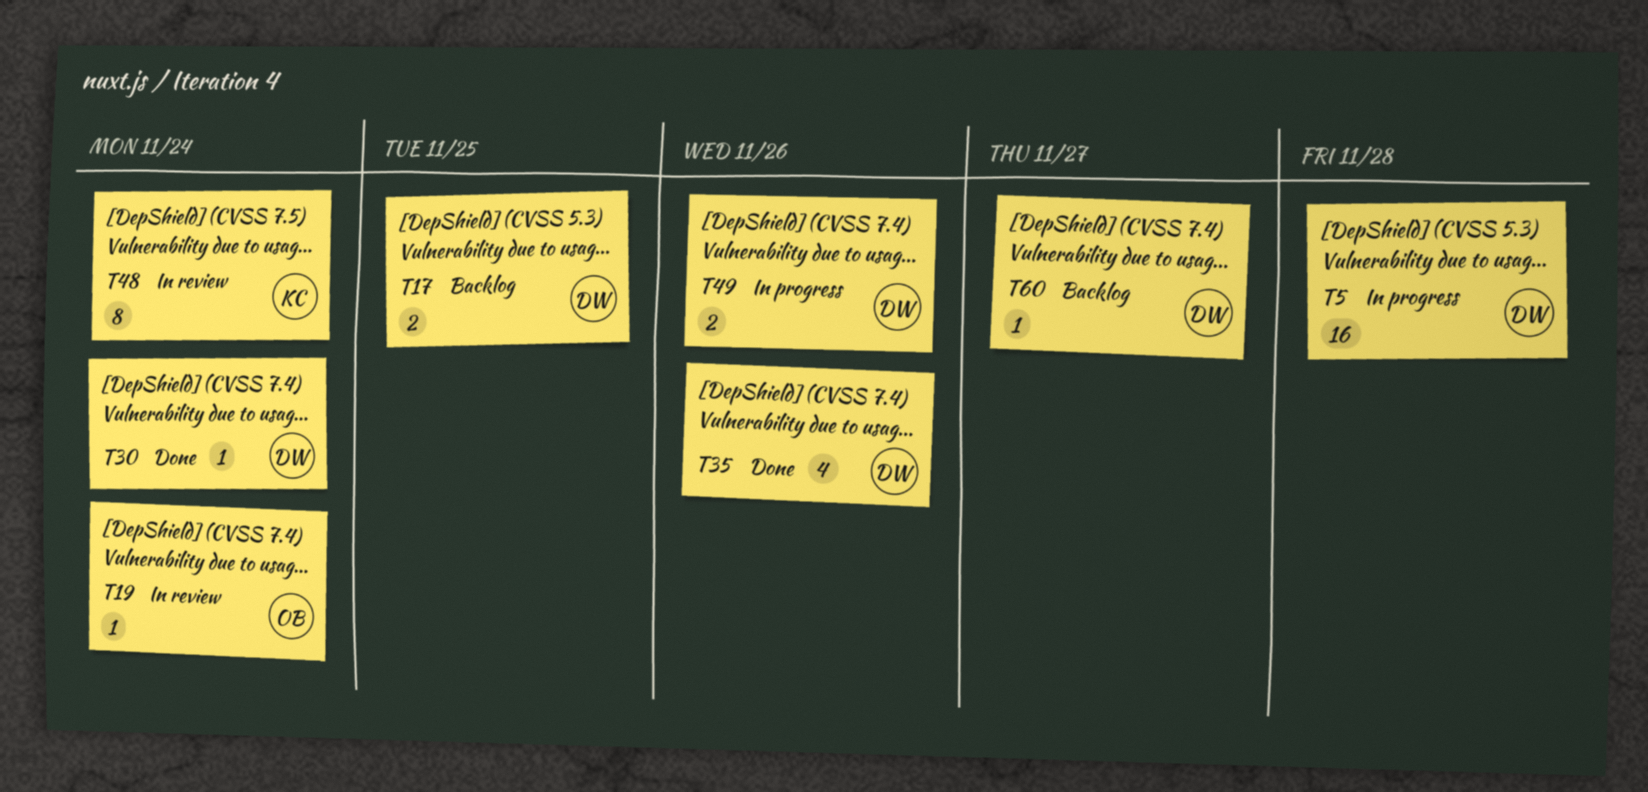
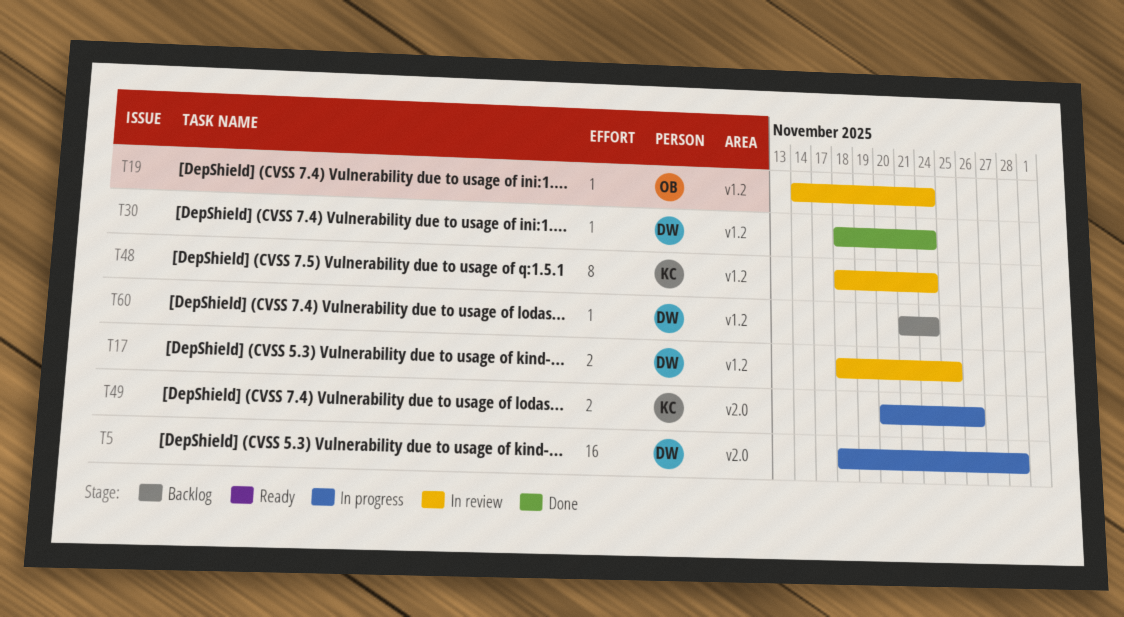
T17, status: Backlog -> In review
T35: present -> none
T49, owner: DW -> KC
T60, due: Nov 27 -> Nov 24

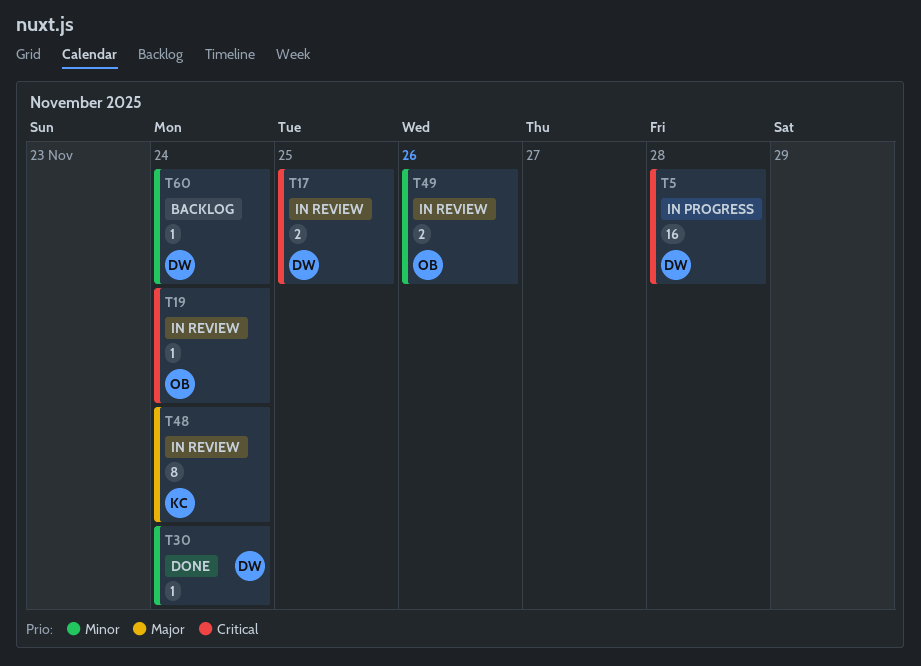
T49, status: In progress -> In review
T49, owner: KC -> OB

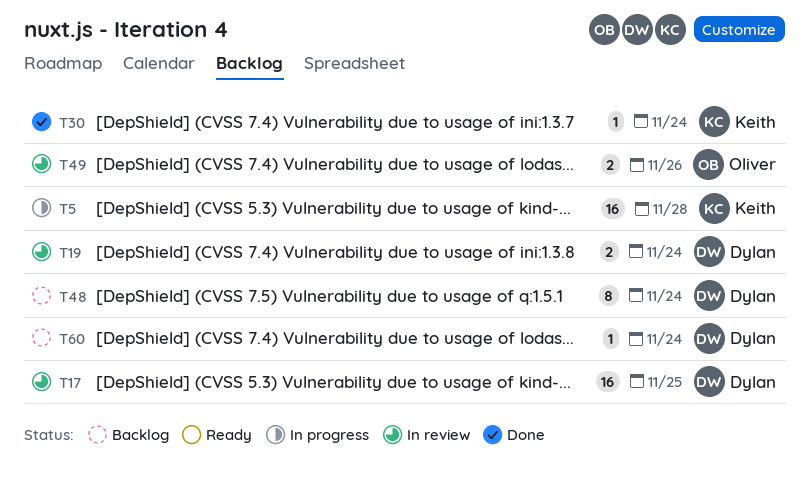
T5, owner: Dylan -> Keith
T17, estimate: 2 -> 16
T19, owner: Oliver -> Dylan
T19, estimate: 1 -> 2
T30, owner: Dylan -> Keith
T48, status: In review -> Backlog
T48, owner: Keith -> Dylan

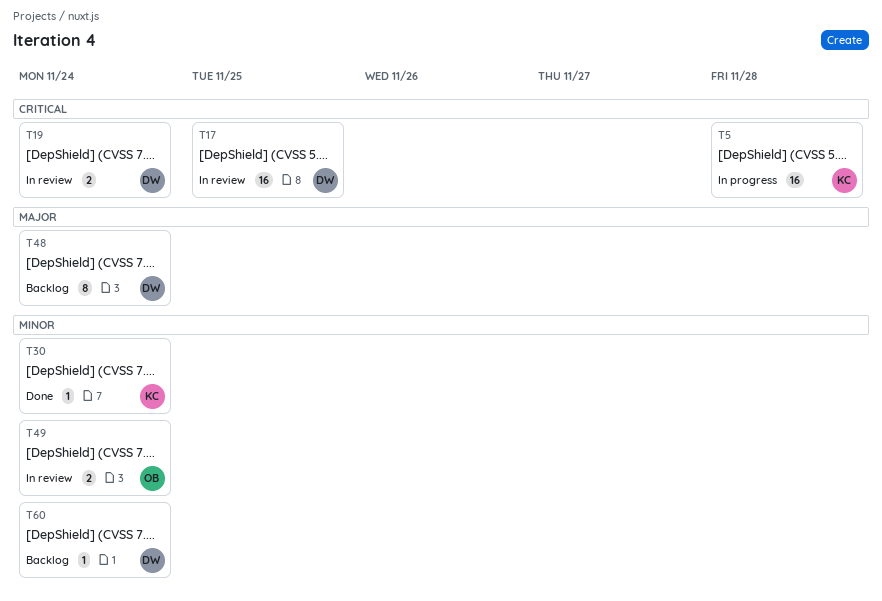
T49, due: Nov 26 -> Nov 24

